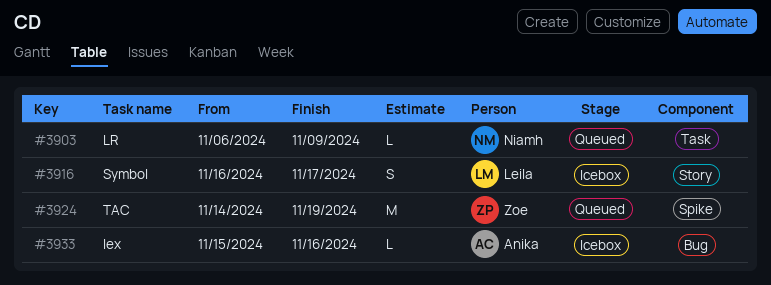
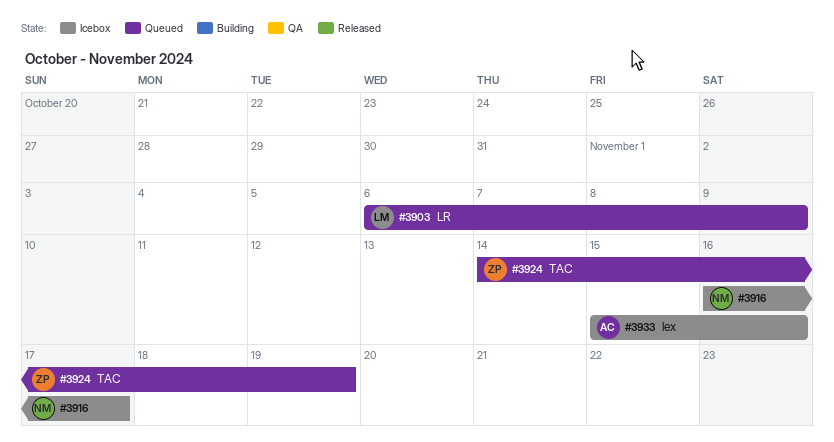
#3903, owner: Niamh -> Leila
#3916, owner: Leila -> Niamh

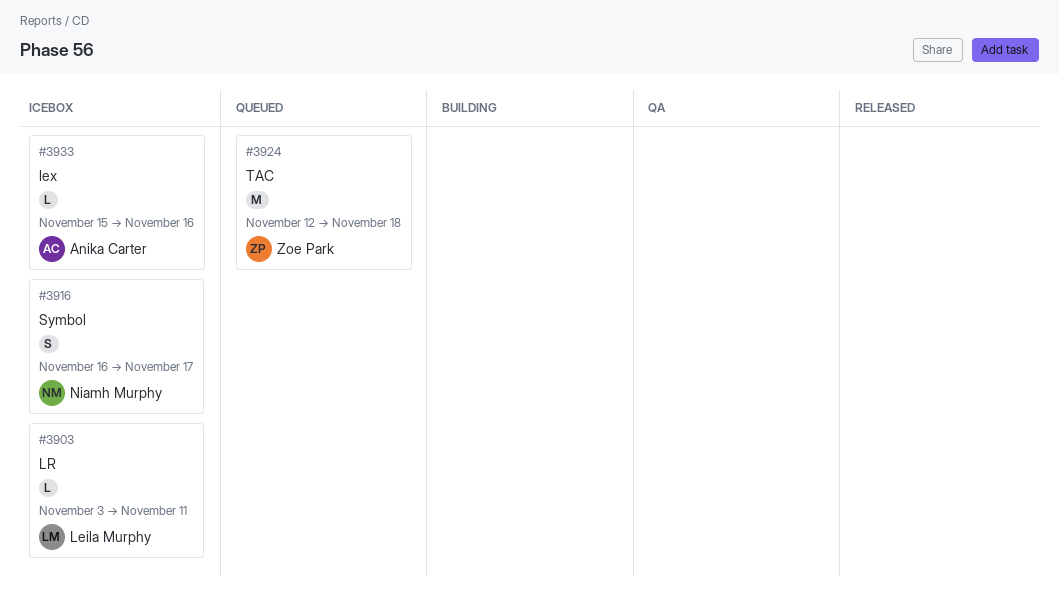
#3903, status: Queued -> Icebox
#3903, start: Nov 6 -> Nov 3
#3903, due: Nov 9 -> Nov 11
#3924, start: Nov 14 -> Nov 12
#3924, due: Nov 19 -> Nov 18

